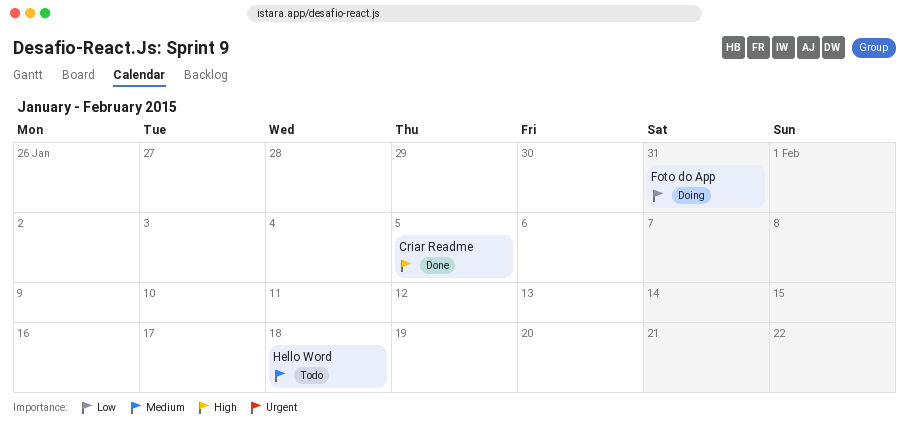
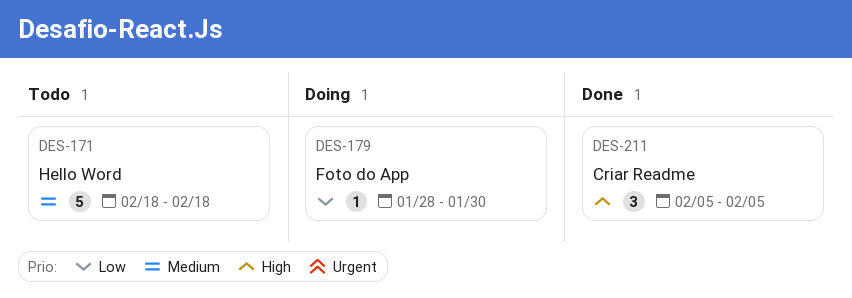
Foto do App, due: Jan 31 -> Jan 30

